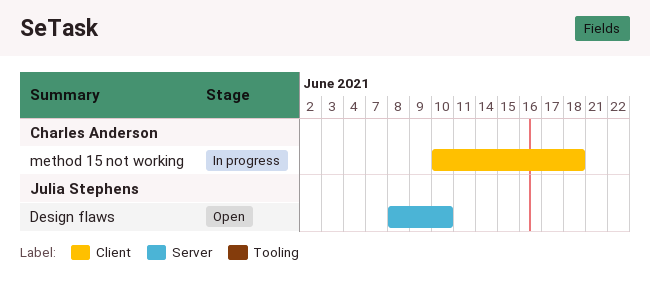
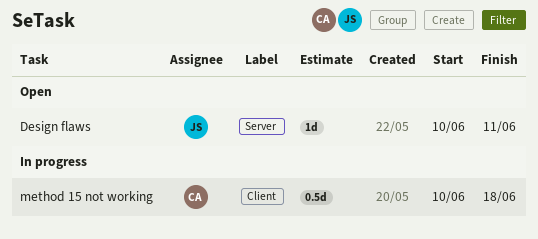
Design flaws, start: Jun 8 -> Jun 10
Design flaws, due: Jun 10 -> Jun 11

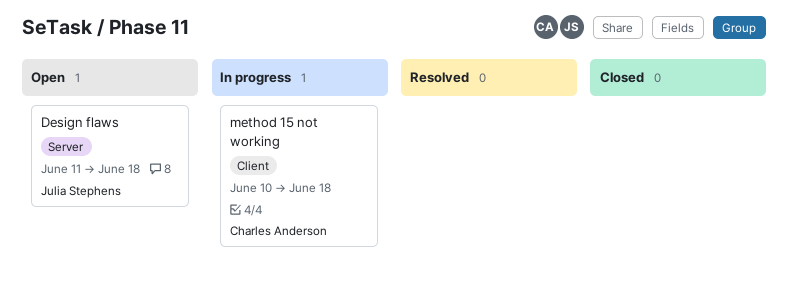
Design flaws, start: Jun 10 -> Jun 11
Design flaws, due: Jun 11 -> Jun 18

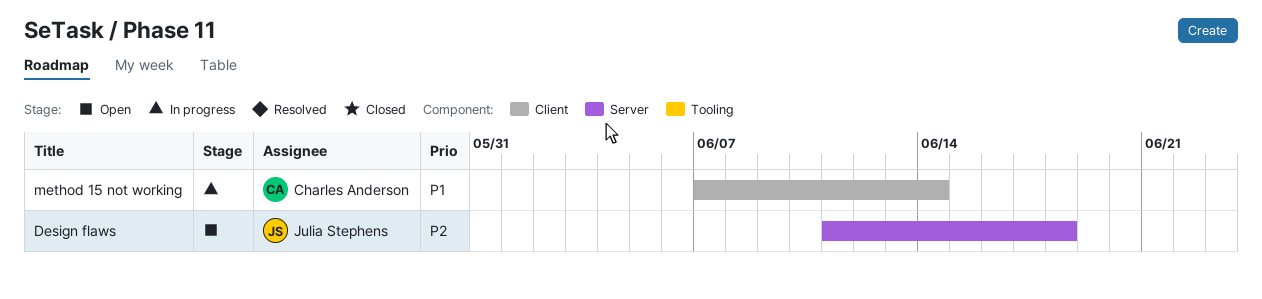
method 15 not working, start: Jun 10 -> Jun 7
method 15 not working, due: Jun 18 -> Jun 14

